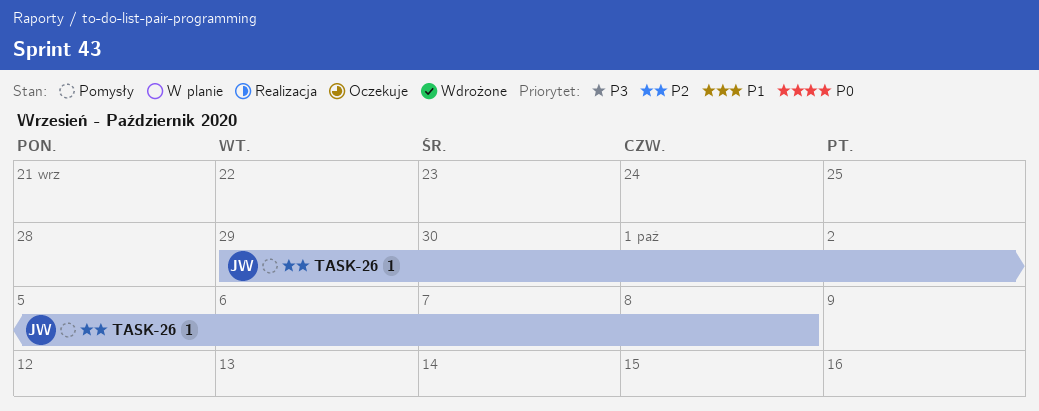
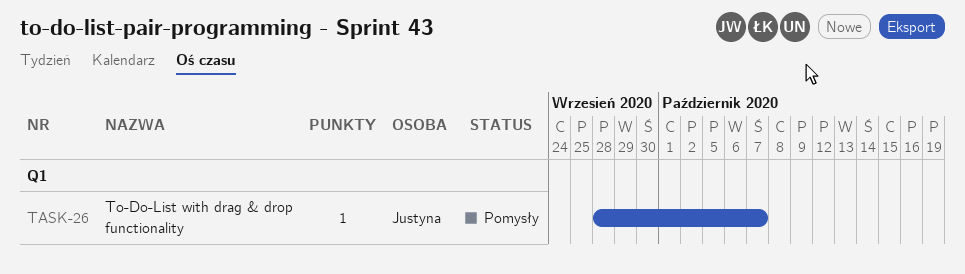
TASK-26, start: Sep 29 -> Sep 28
TASK-26, due: Oct 8 -> Oct 7

